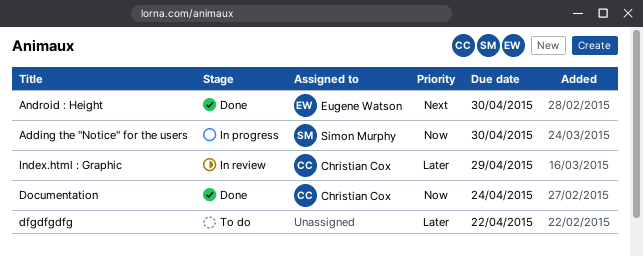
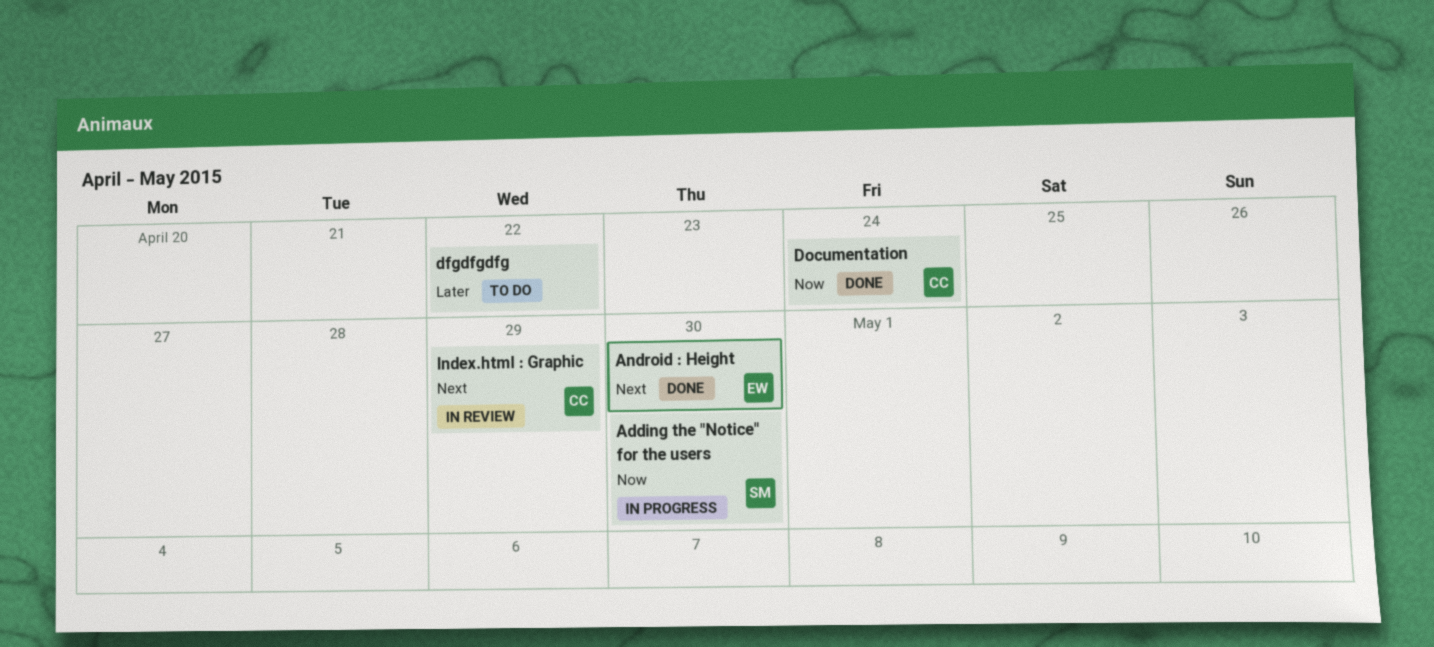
Index.html : Graphic, priority: Later -> Next

